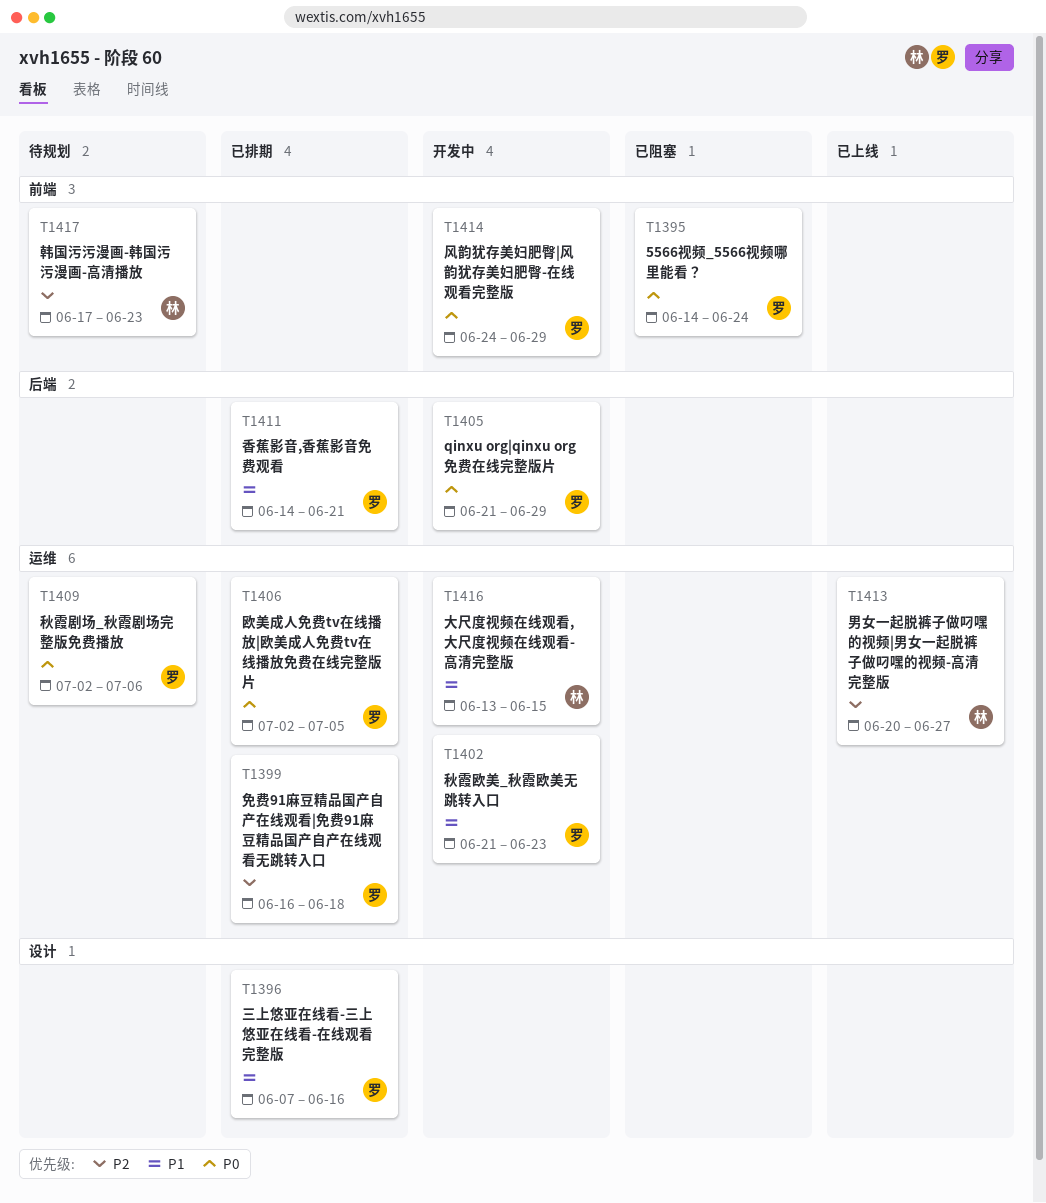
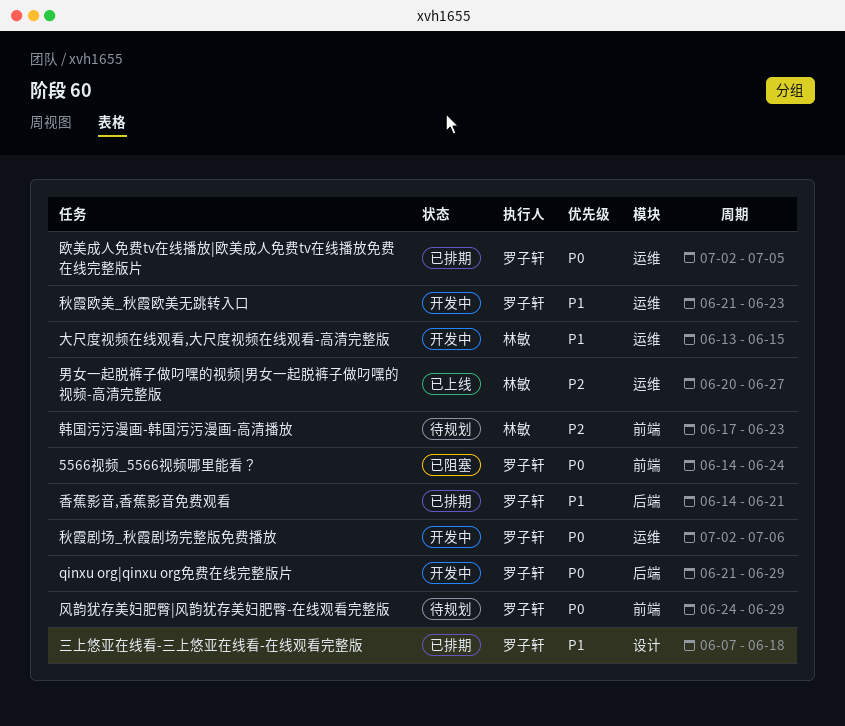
三上悠亚在线看-三上悠亚在线看-在线观看完整版, due: Jun 16 -> Jun 18
免费91麻豆精品国产自产在线观看|免费91麻豆精品国产自产在线观看无跳转入口: present -> none
秋霞剧场_秋霞剧场完整版免费播放, status: 待规划 -> 开发中
风韵犹存美妇肥臀|风韵犹存美妇肥臀-在线观看完整版, status: 开发中 -> 待规划

